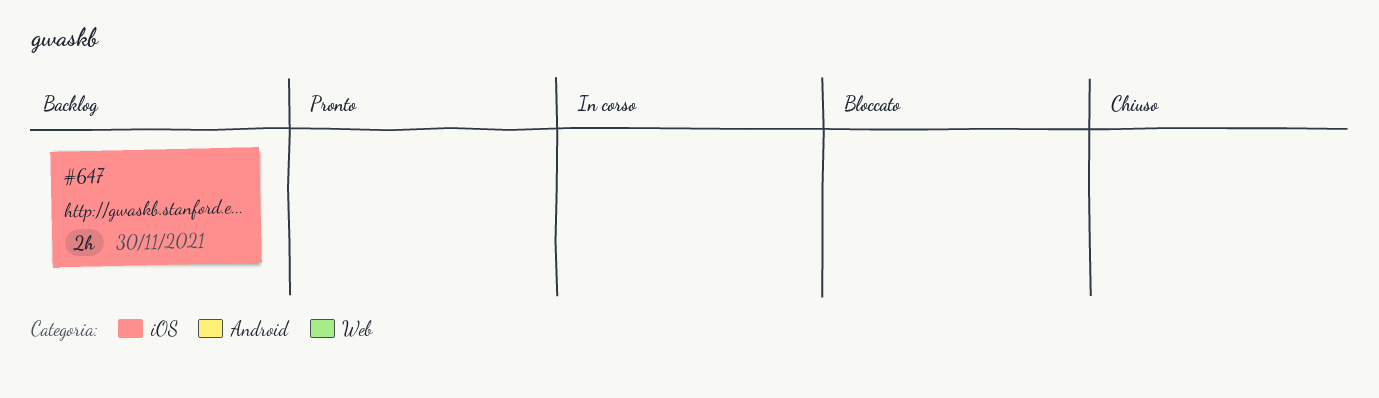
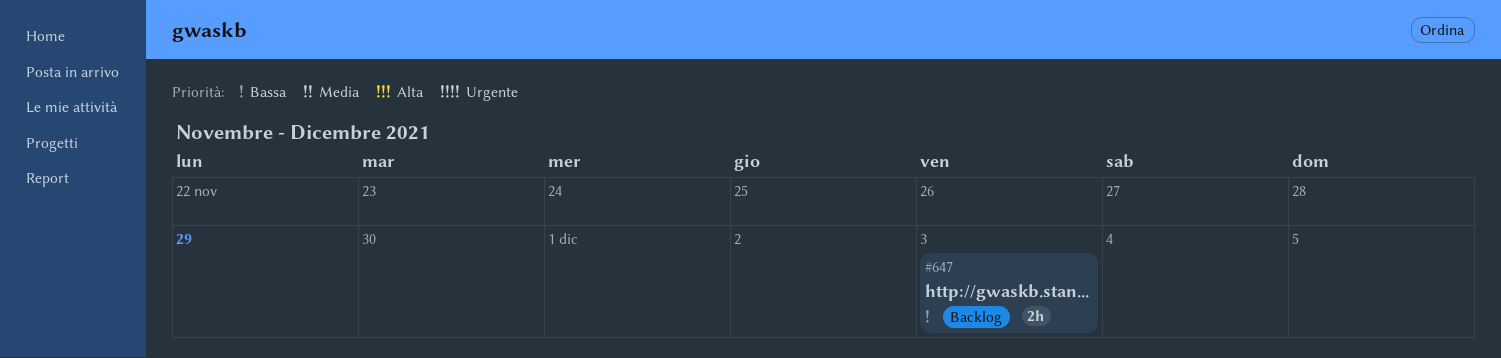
#647, due: Nov 30 -> Dec 3

